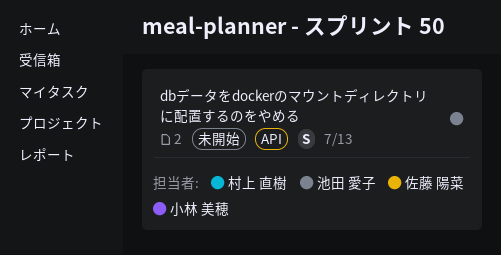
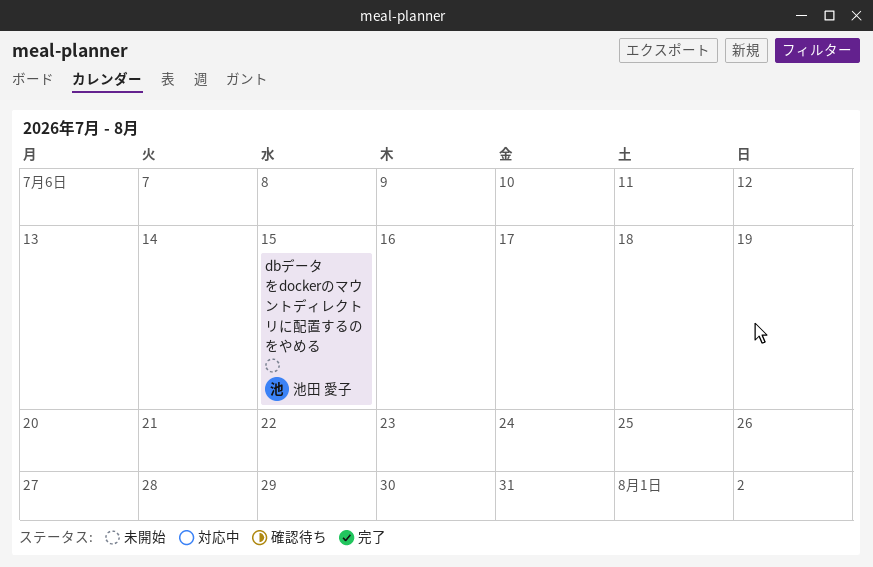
dbデータをdockerのマウントディレクトリに配置するのをやめる, due: Jul 13 -> Jul 15

